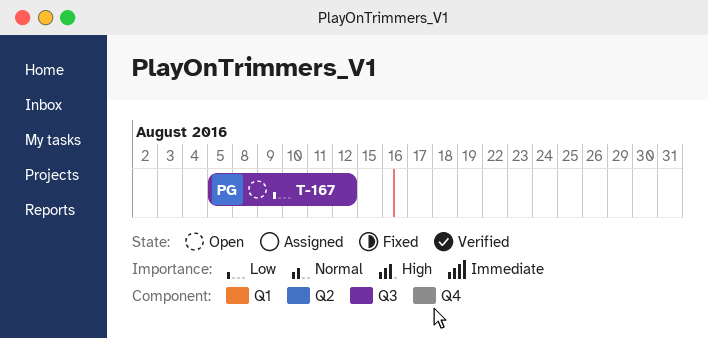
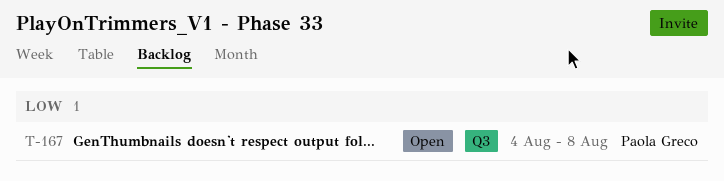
T-167, start: Aug 5 -> Aug 4
T-167, due: Aug 12 -> Aug 8

